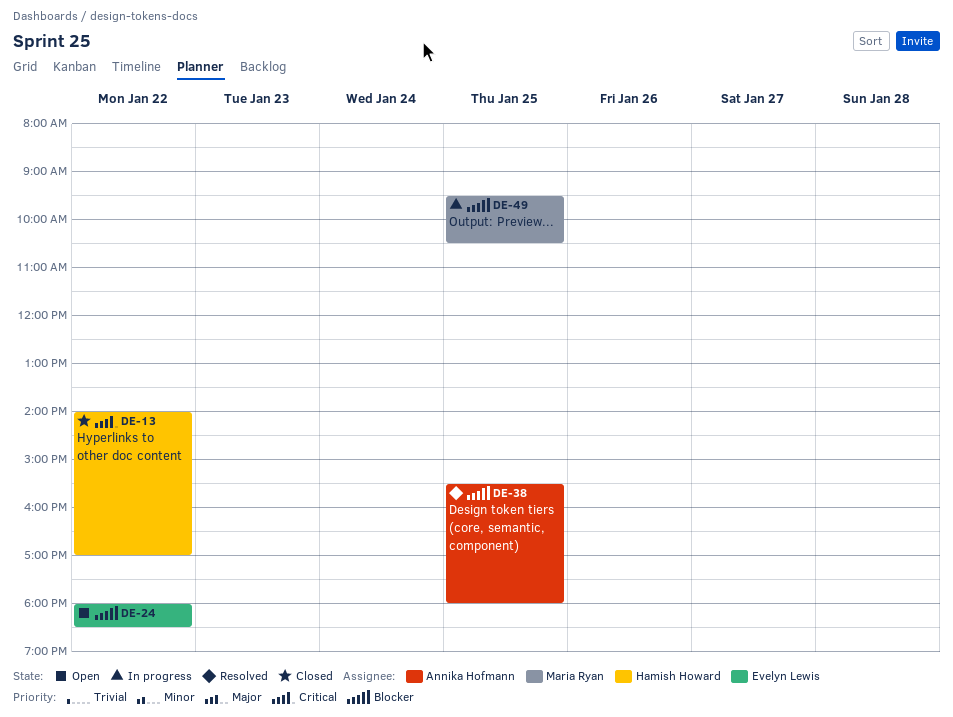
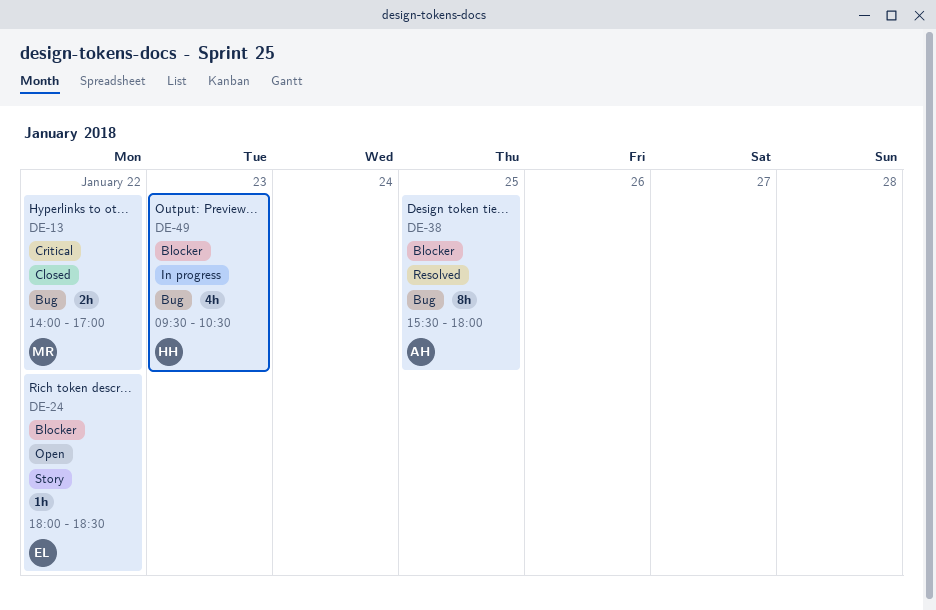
DE-13, owner: Hamish Howard -> Maria Ryan
DE-49, owner: Maria Ryan -> Hamish Howard
DE-49, day: Jan 25 -> Jan 23

